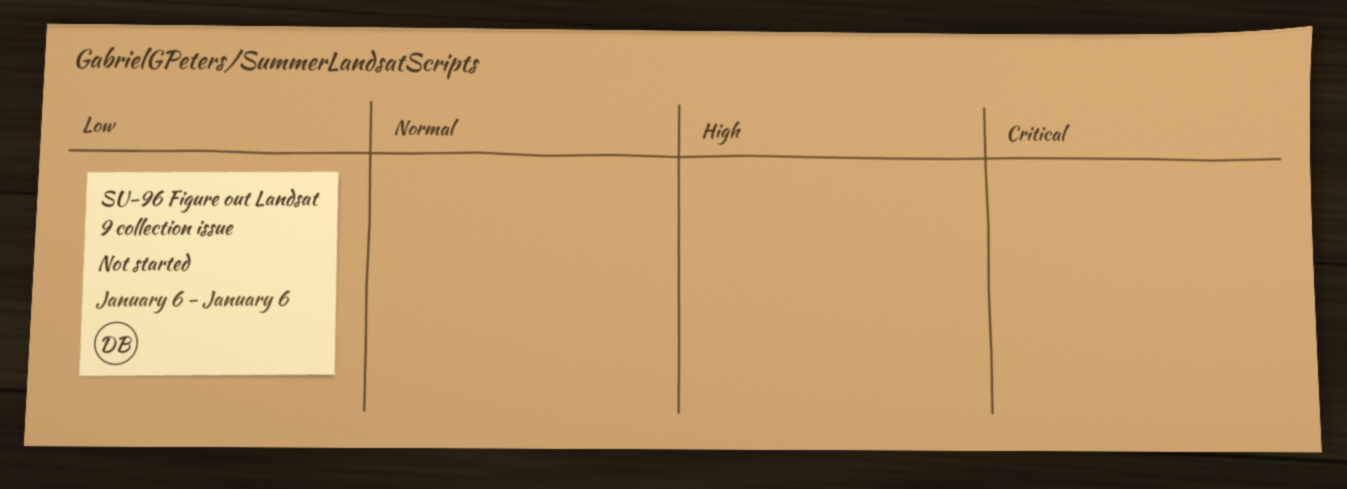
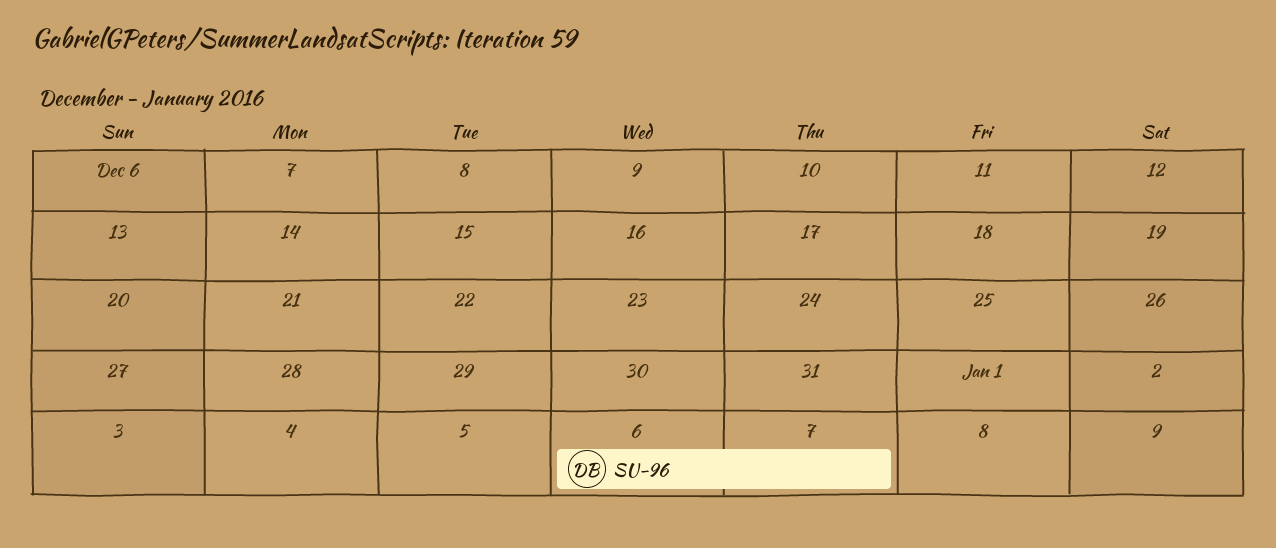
SU-96, due: Jan 6 -> Jan 7

